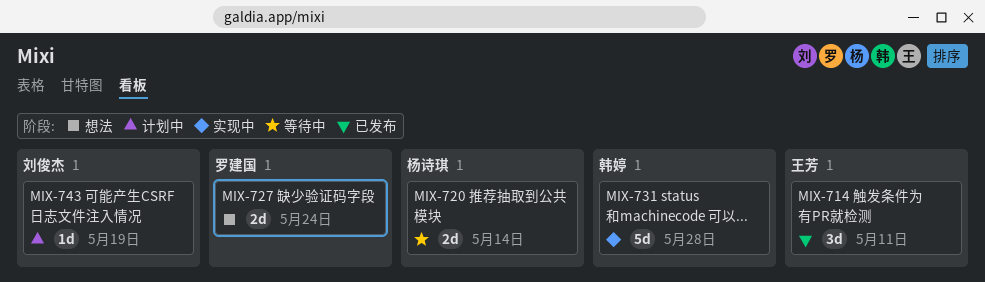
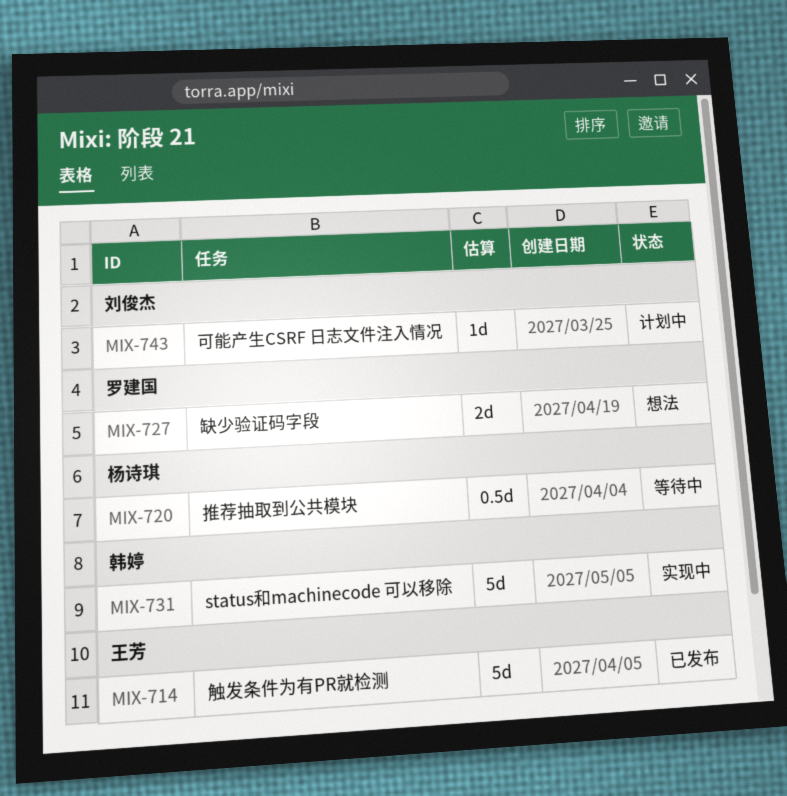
MIX-714, estimate: 3d -> 5d
MIX-720, estimate: 2d -> 0.5d

